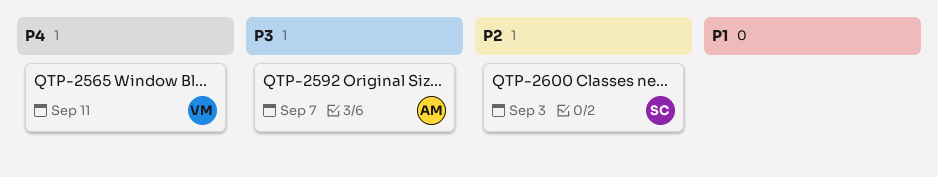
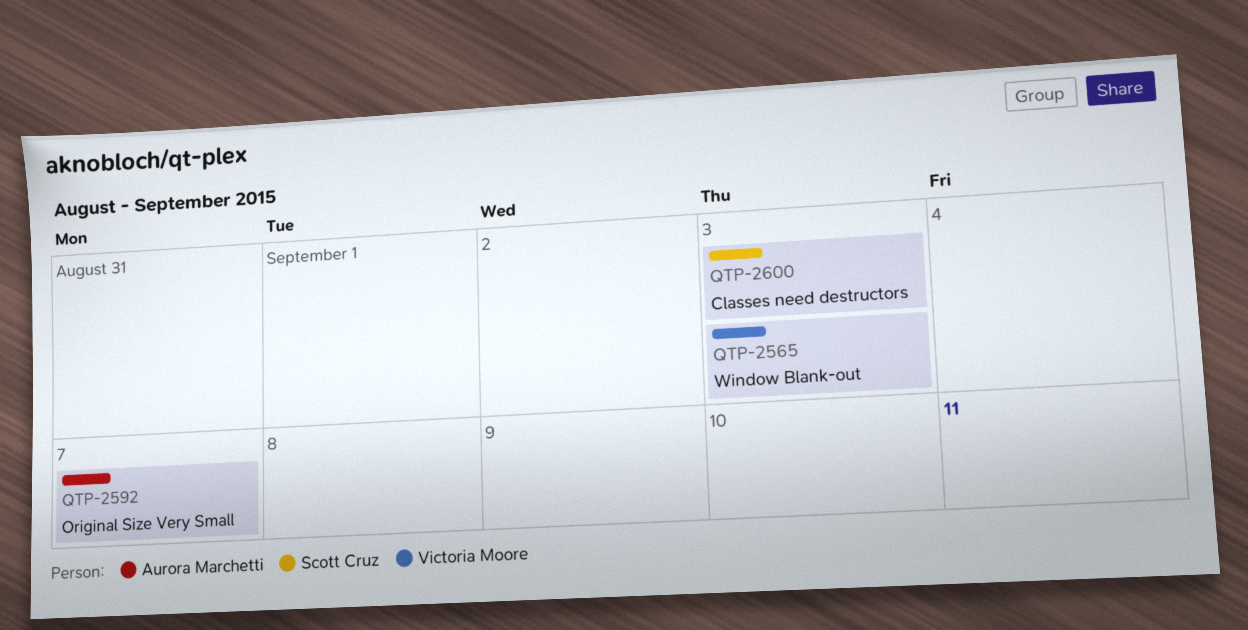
QTP-2565, due: Sep 11 -> Sep 3

